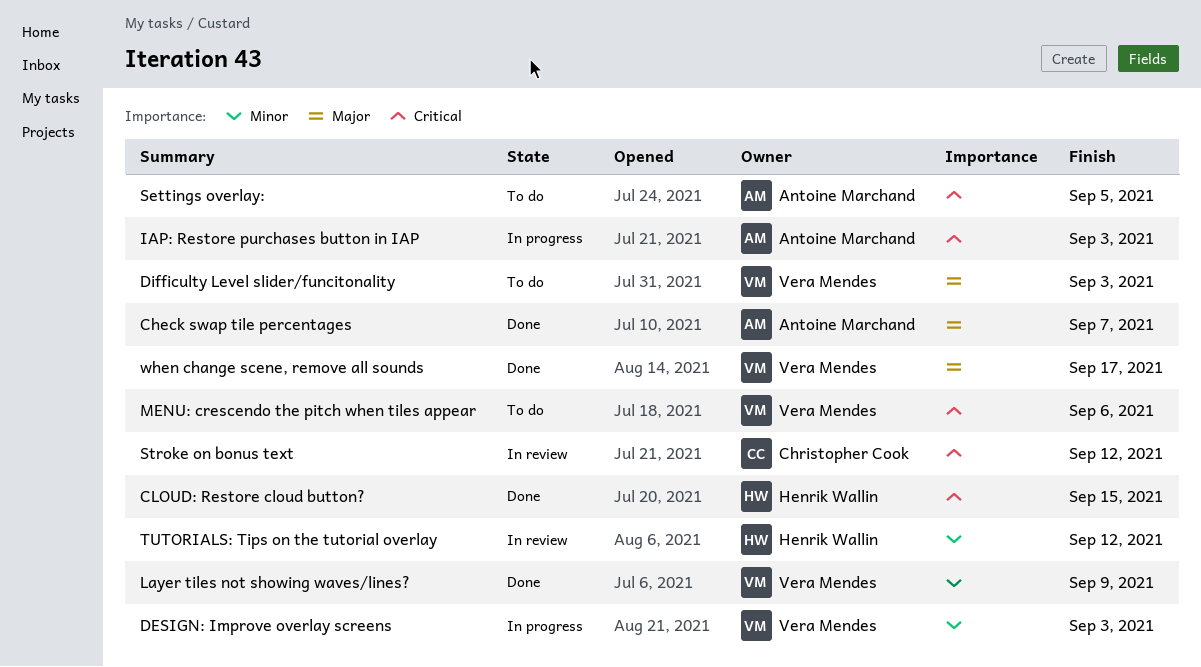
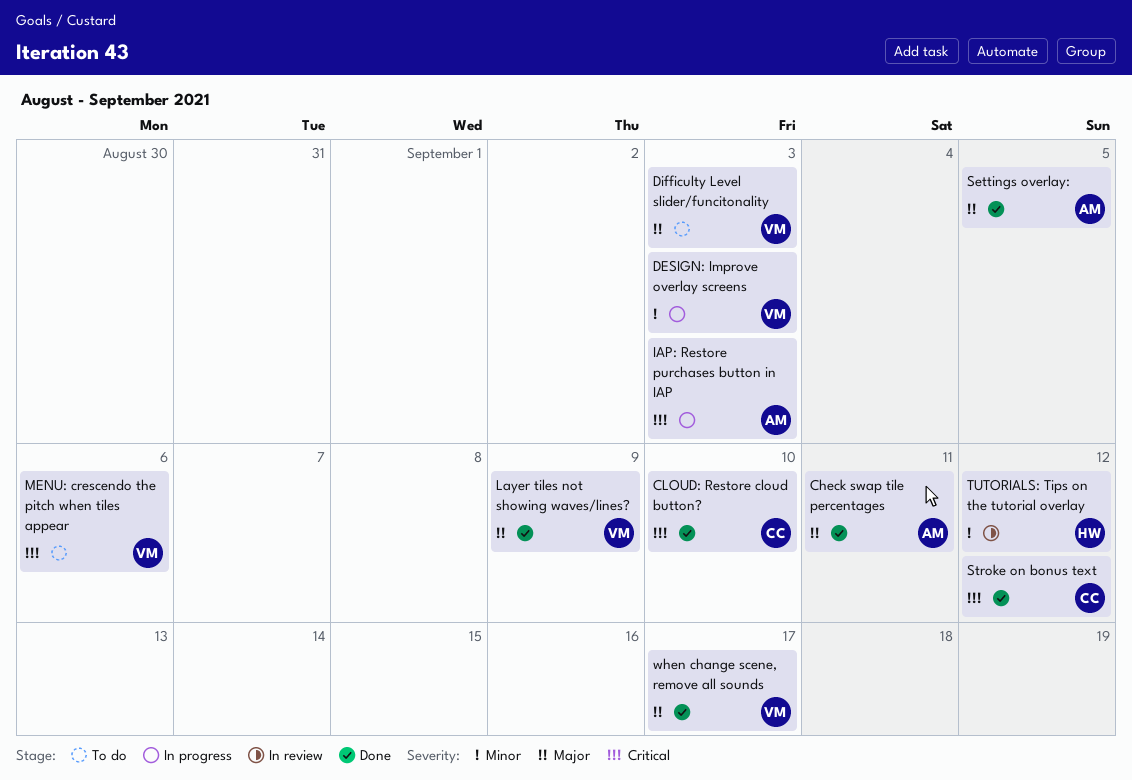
Check swap tile percentages, due: Sep 7 -> Sep 11
CLOUD: Restore cloud button?, owner: Henrik Wallin -> Christopher Cook
CLOUD: Restore cloud button?, due: Sep 15 -> Sep 10
Layer tiles not showing waves/lines?, priority: Minor -> Major
Settings overlay:, status: To do -> Done
Settings overlay:, priority: Critical -> Major
Stroke on bonus text, status: In review -> Done

